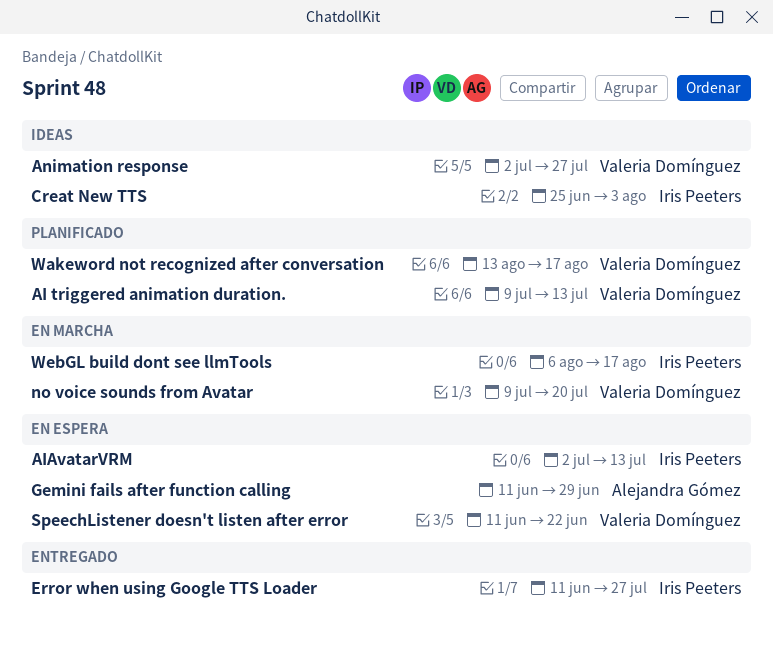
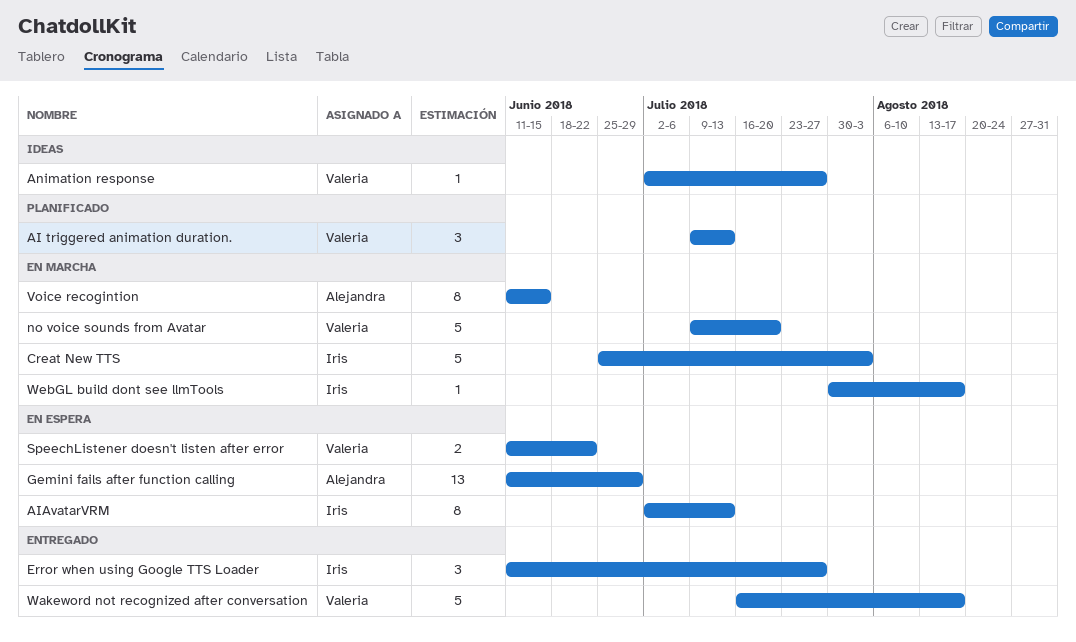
Creat New TTS, status: Ideas -> En marcha
Voice recogintion: none -> present
Wakeword not recognized after conversation, status: Planificado -> Entregado
Wakeword not recognized after conversation, start: Aug 13 -> Jul 16
WebGL build dont see llmTools, start: Aug 6 -> Jul 30

